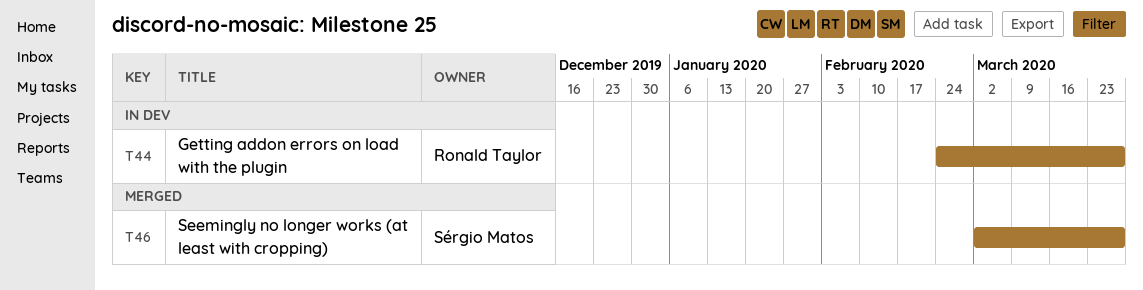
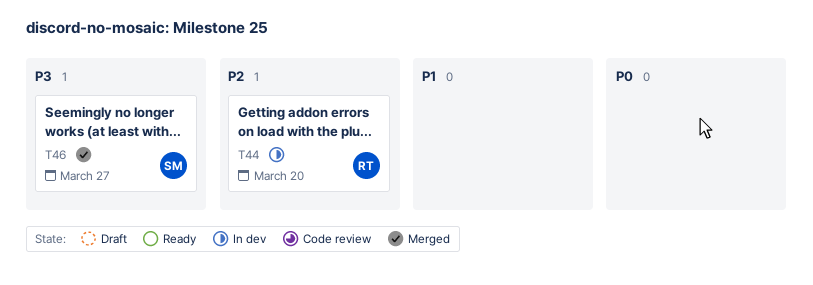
T44, due: Mar 27 -> Mar 20

